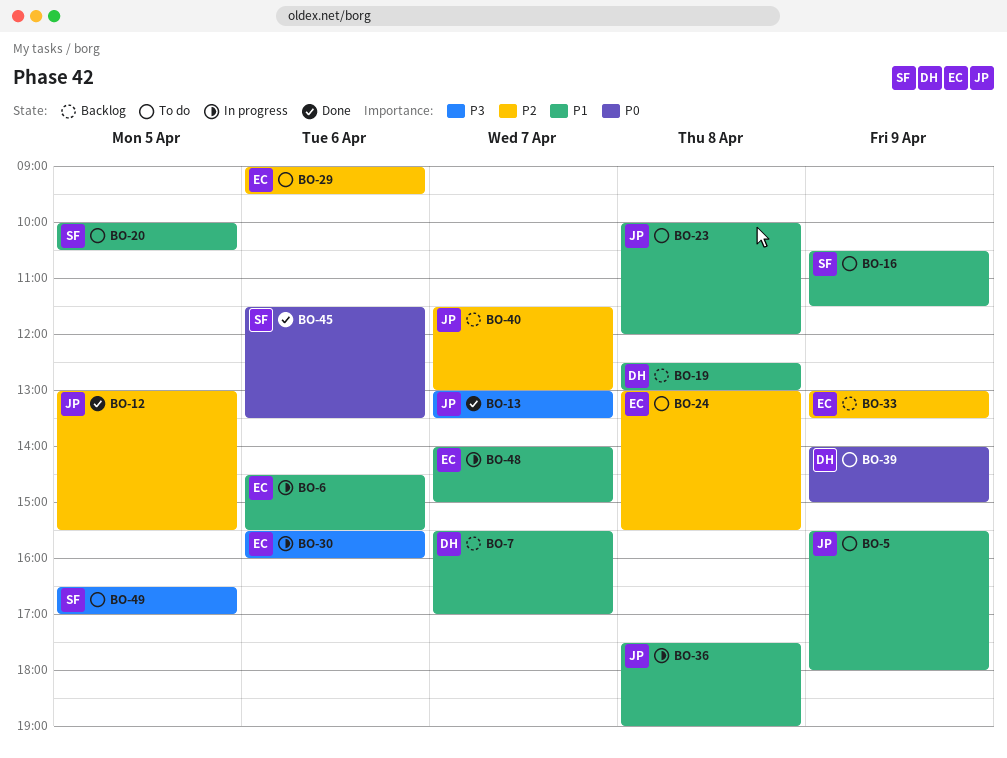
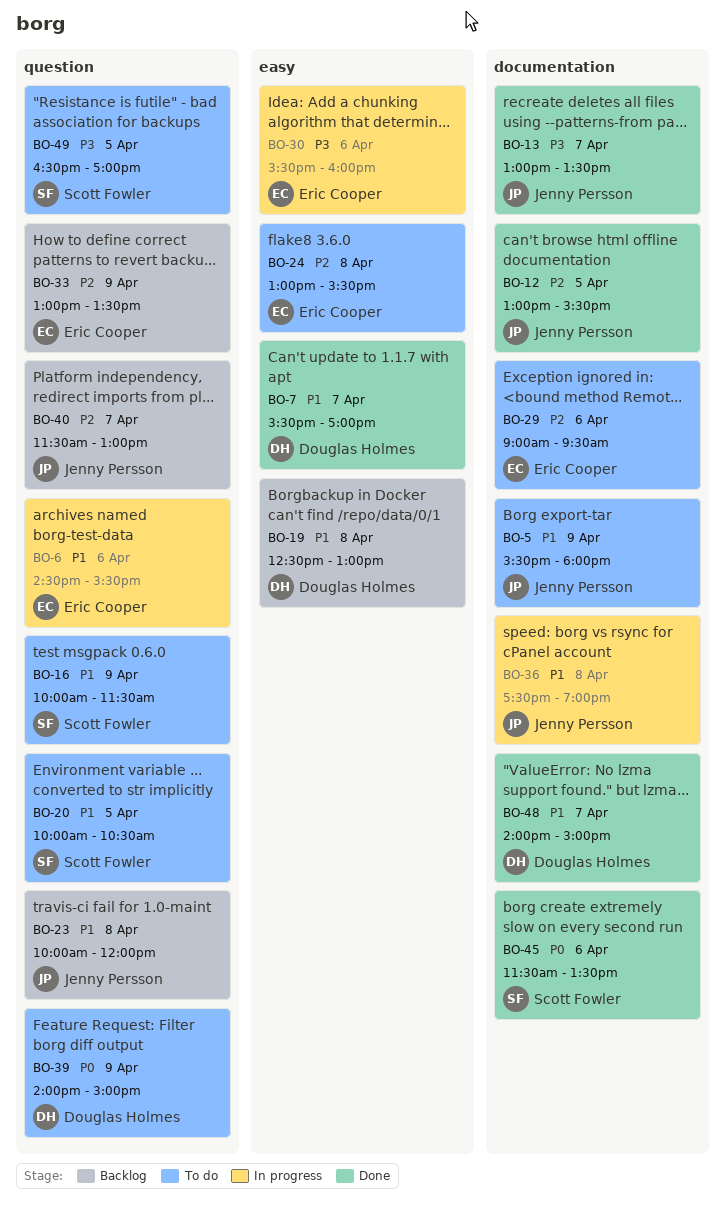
BO-7, status: Backlog -> Done
BO-16, begins: 10:30 -> 10:00
BO-23, status: To do -> Backlog
BO-48, status: In progress -> Done
BO-48, owner: Eric Cooper -> Douglas Holmes

